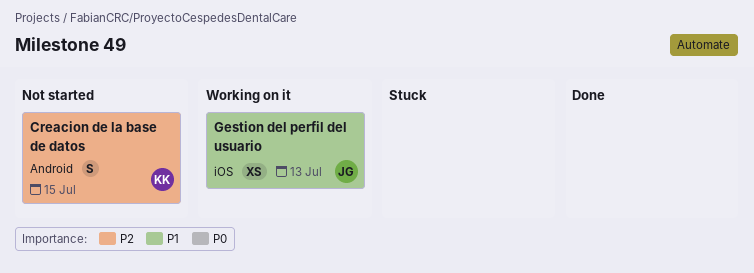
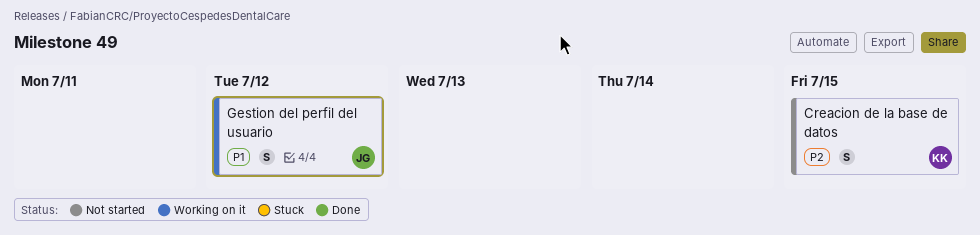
Gestion del perfil del usuario, estimate: XS -> S
Gestion del perfil del usuario, due: Jul 13 -> Jul 12

